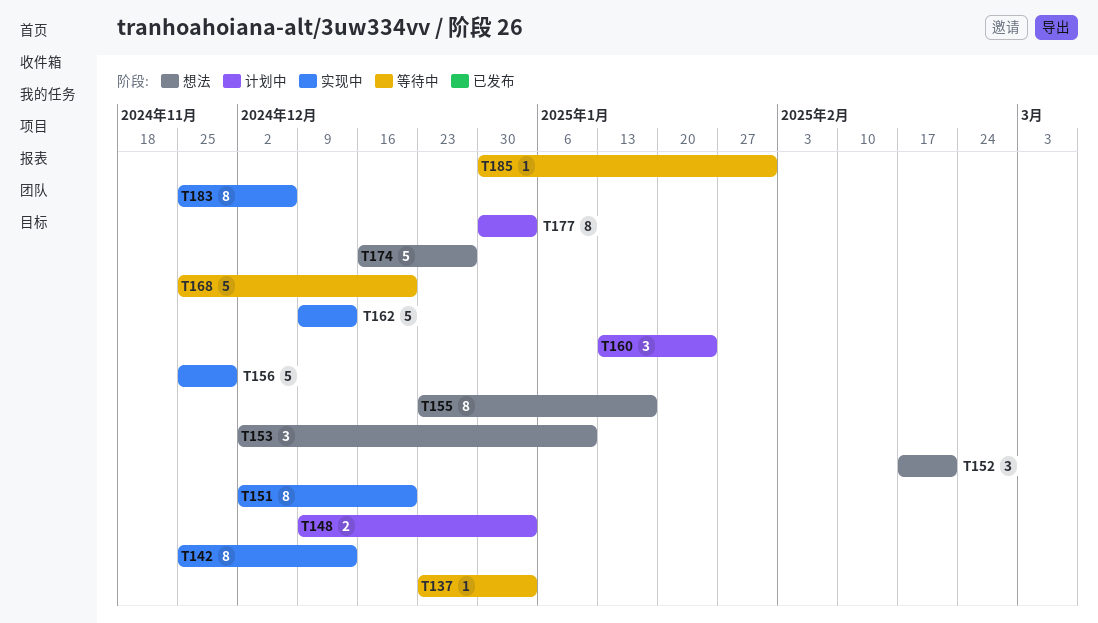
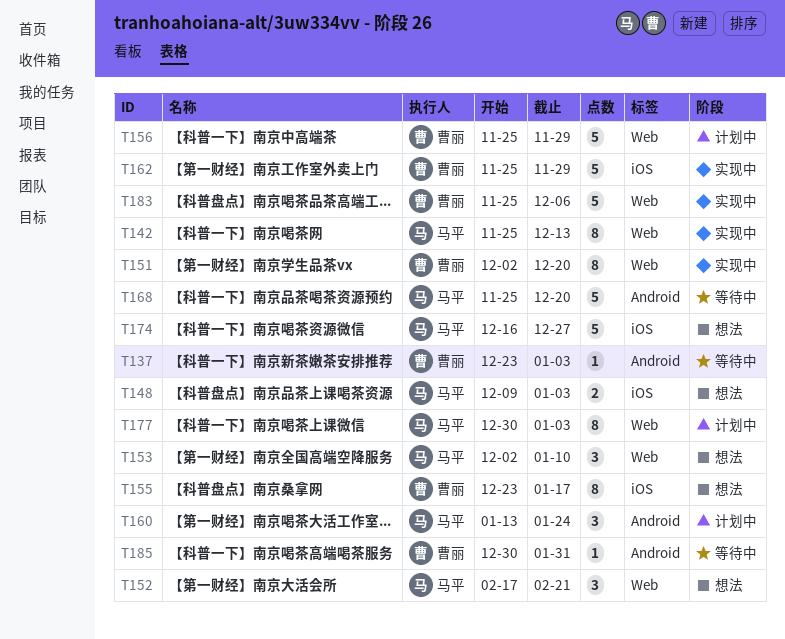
T148, status: 计划中 -> 想法
T156, status: 实现中 -> 计划中
T162, start: Dec 9 -> Nov 25
T162, due: Dec 13 -> Nov 29
T183, estimate: 8 -> 5

